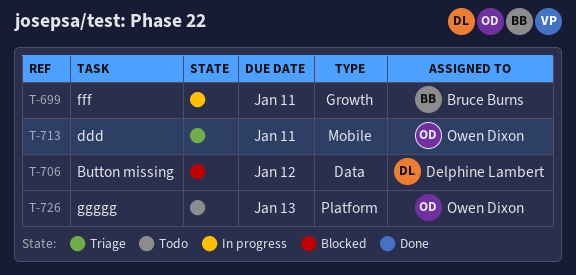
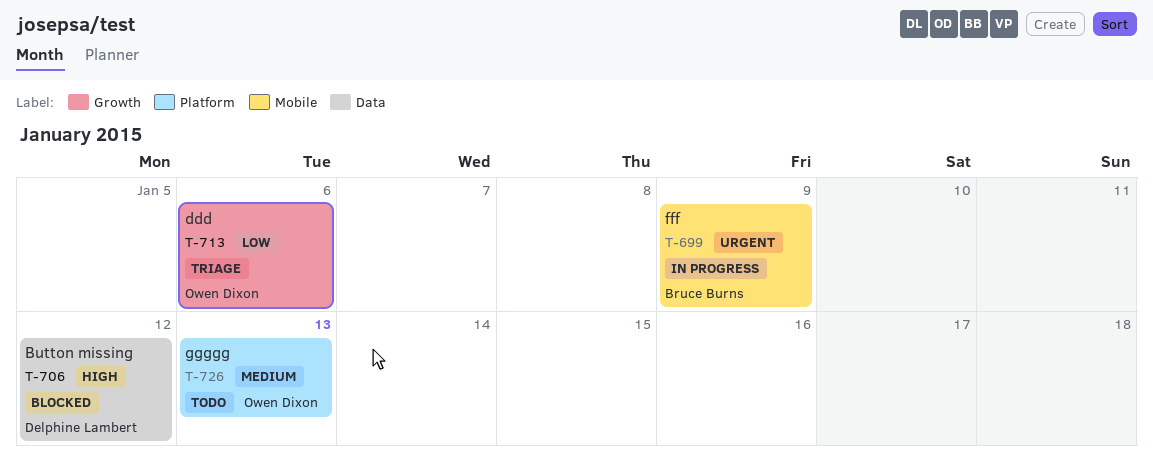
T-699, label: Growth -> Mobile
T-699, due: Jan 11 -> Jan 9
T-713, label: Mobile -> Growth
T-713, due: Jan 11 -> Jan 6

